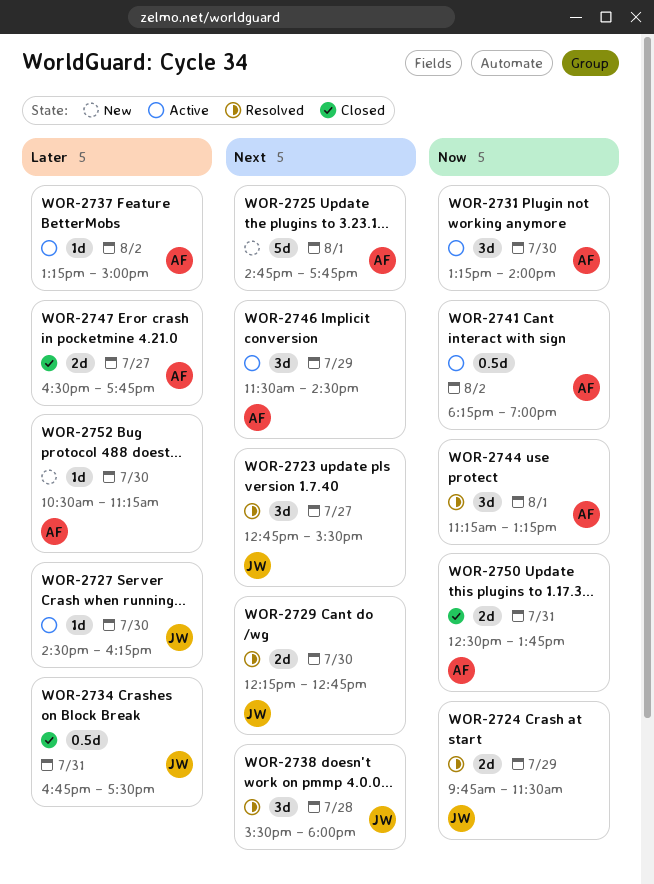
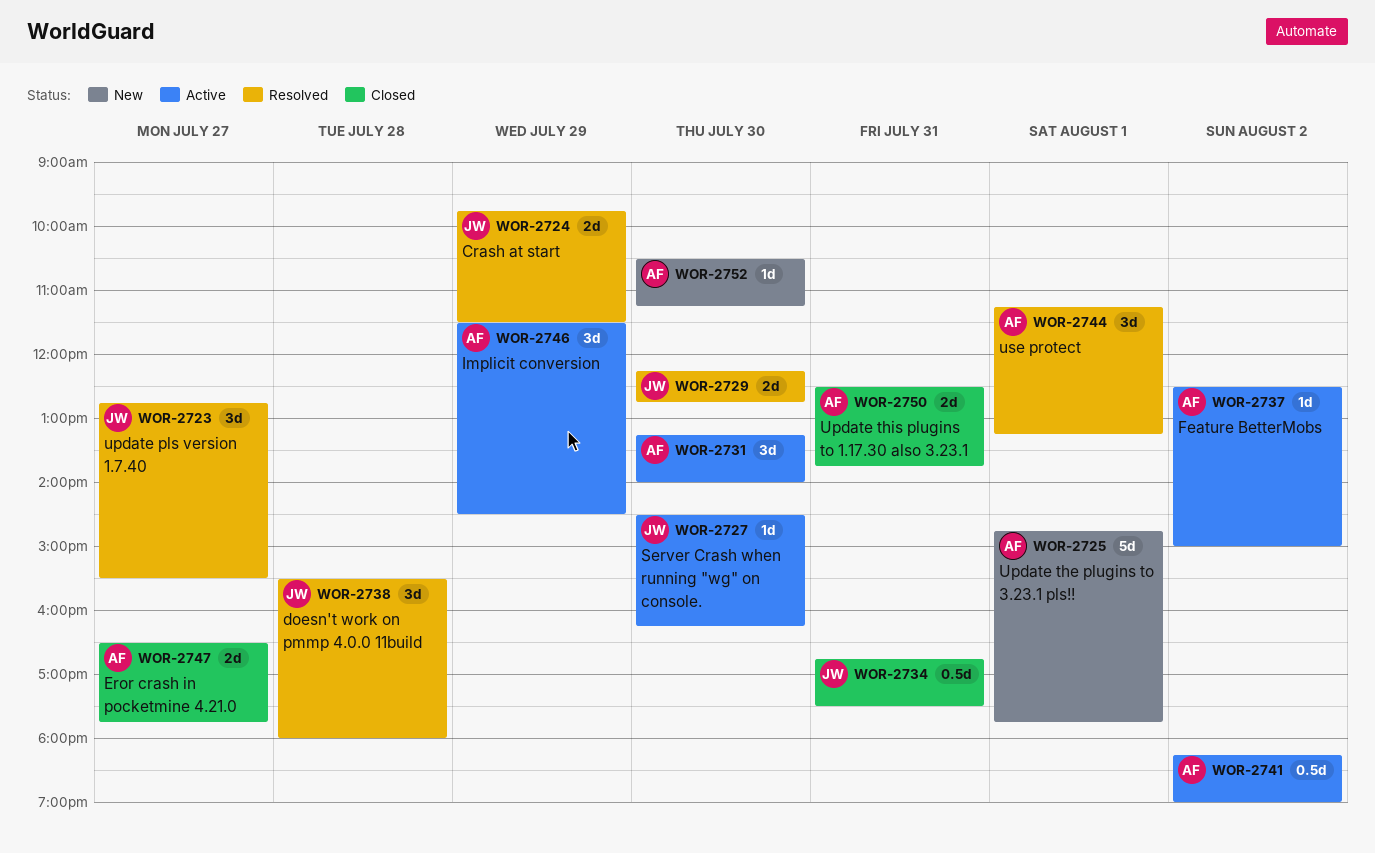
WOR-2737, begins: 13:15 -> 12:30

